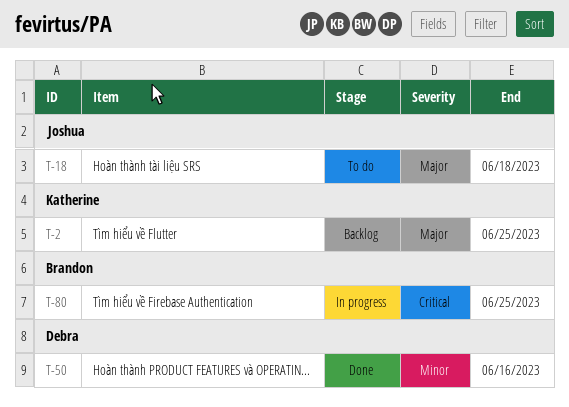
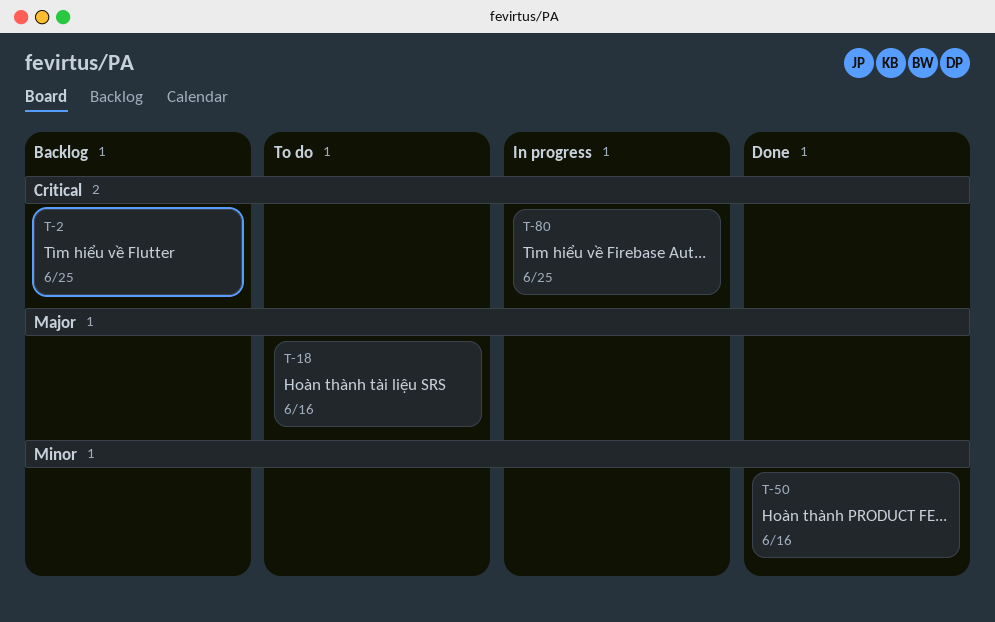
T-2, priority: Major -> Critical
T-18, due: Jun 18 -> Jun 16

